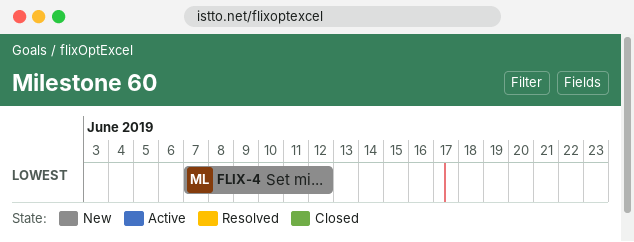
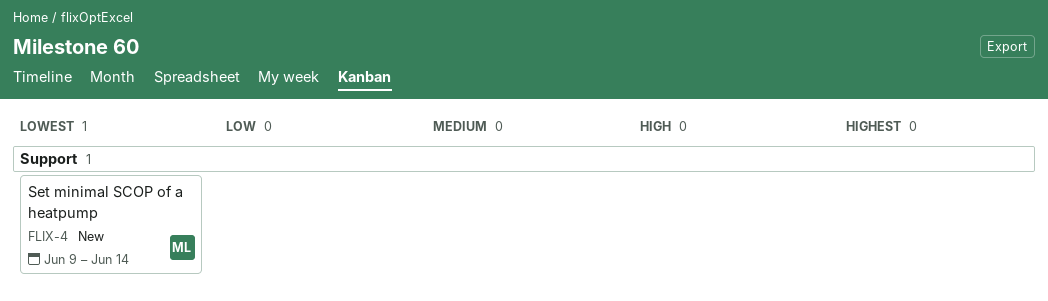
FLIX-4, start: Jun 7 -> Jun 9
FLIX-4, due: Jun 12 -> Jun 14

